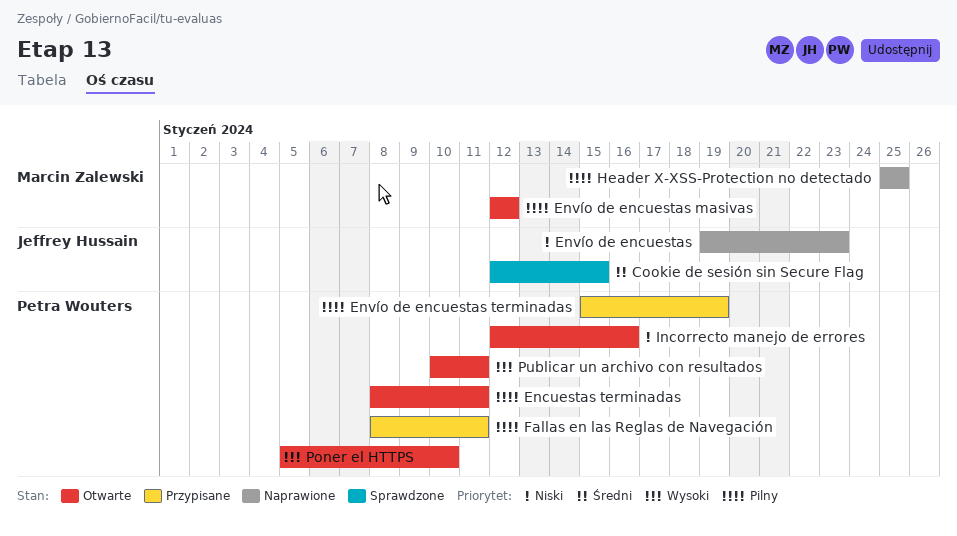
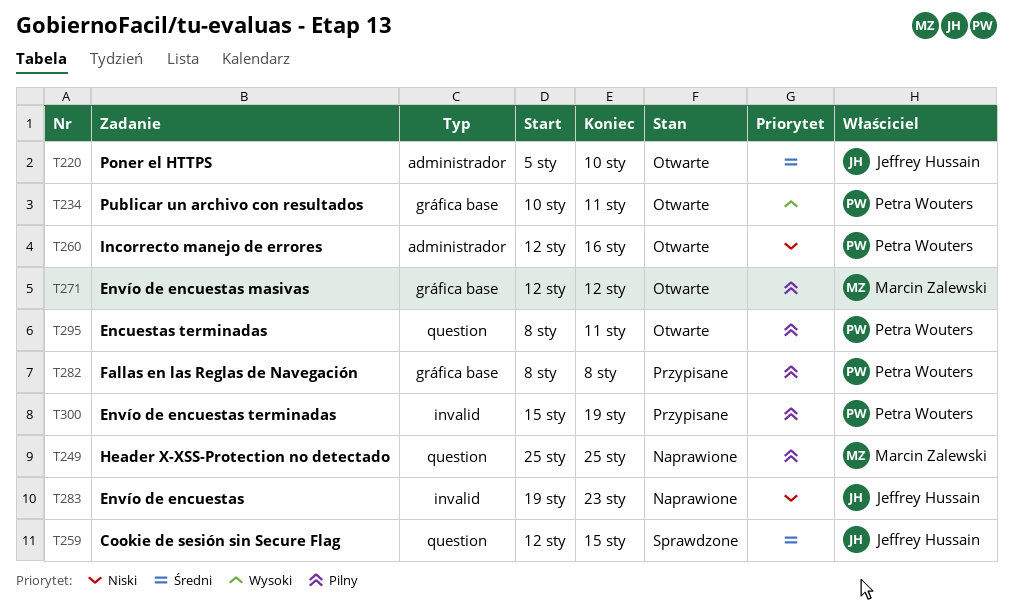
Fallas en las Reglas de Navegación, due: Jan 11 -> Jan 8
Poner el HTTPS, owner: Petra Wouters -> Jeffrey Hussain
Poner el HTTPS, priority: Wysoki -> Średni

